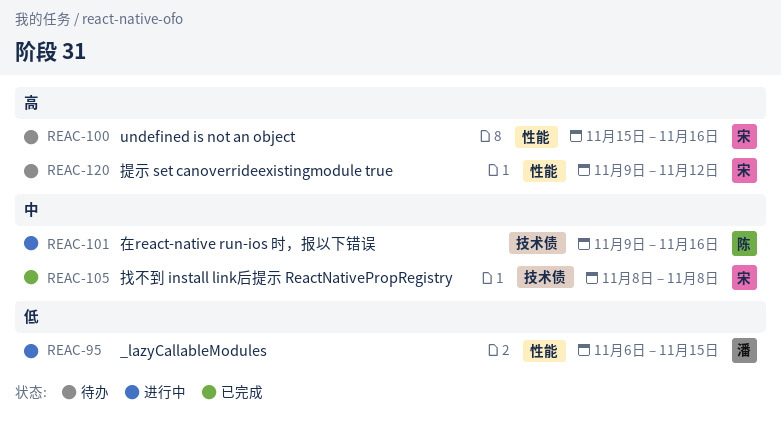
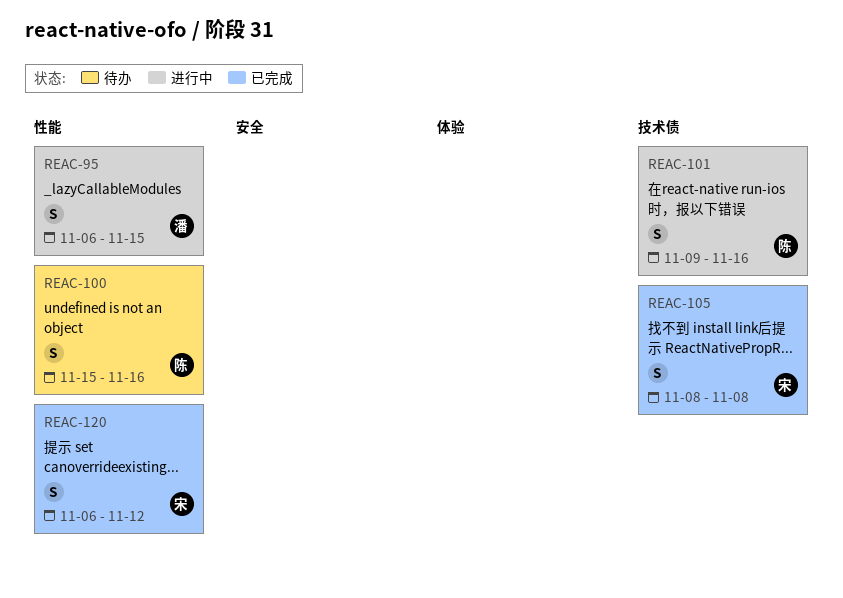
REAC-100, owner: 宋 -> 陈
REAC-120, status: 待办 -> 已完成
REAC-120, start: Nov 9 -> Nov 6

